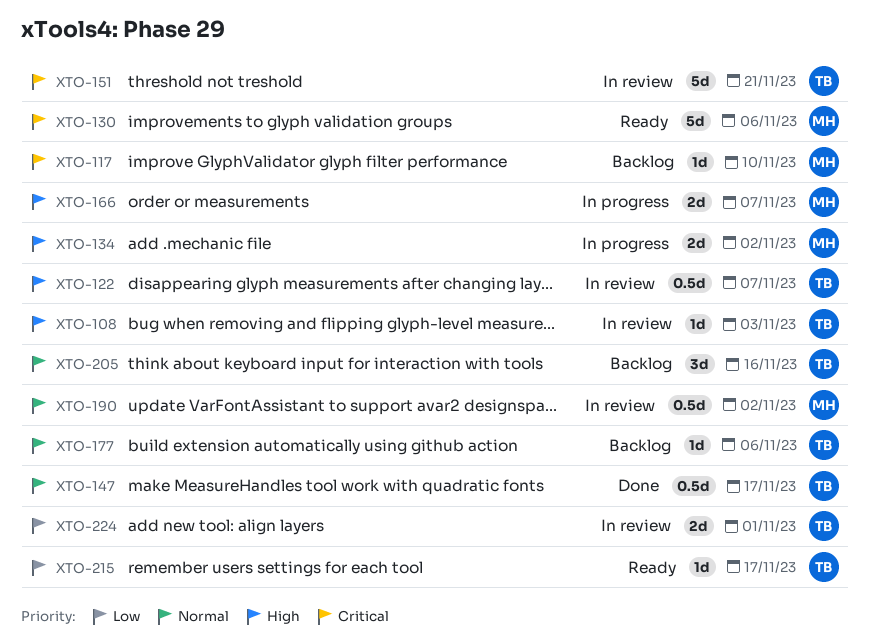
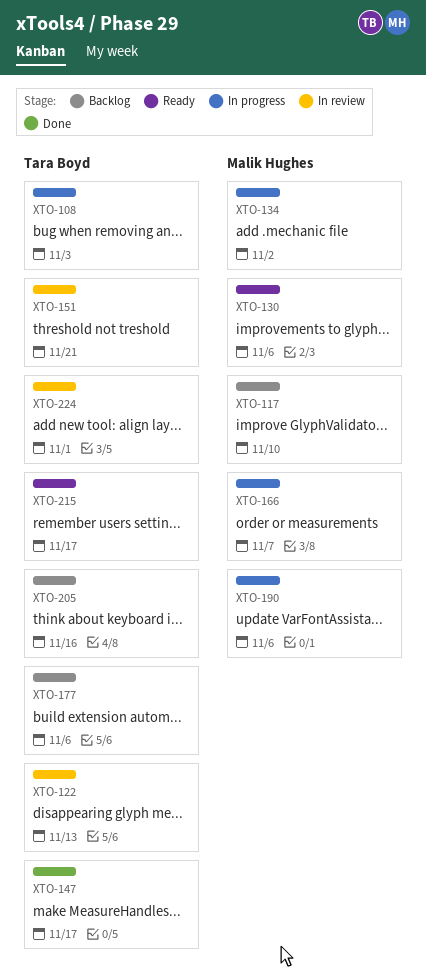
XTO-108, status: In review -> In progress
XTO-122, due: Nov 7 -> Nov 13
XTO-190, status: In review -> In progress
XTO-190, due: Nov 2 -> Nov 6

